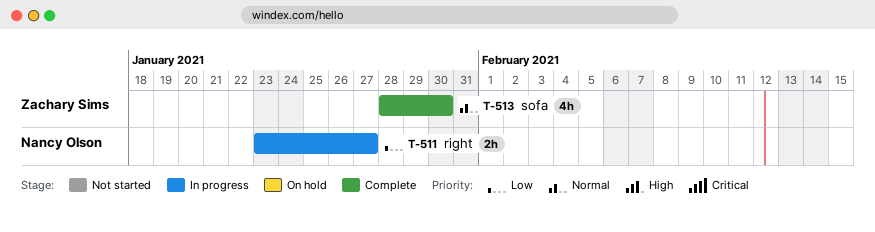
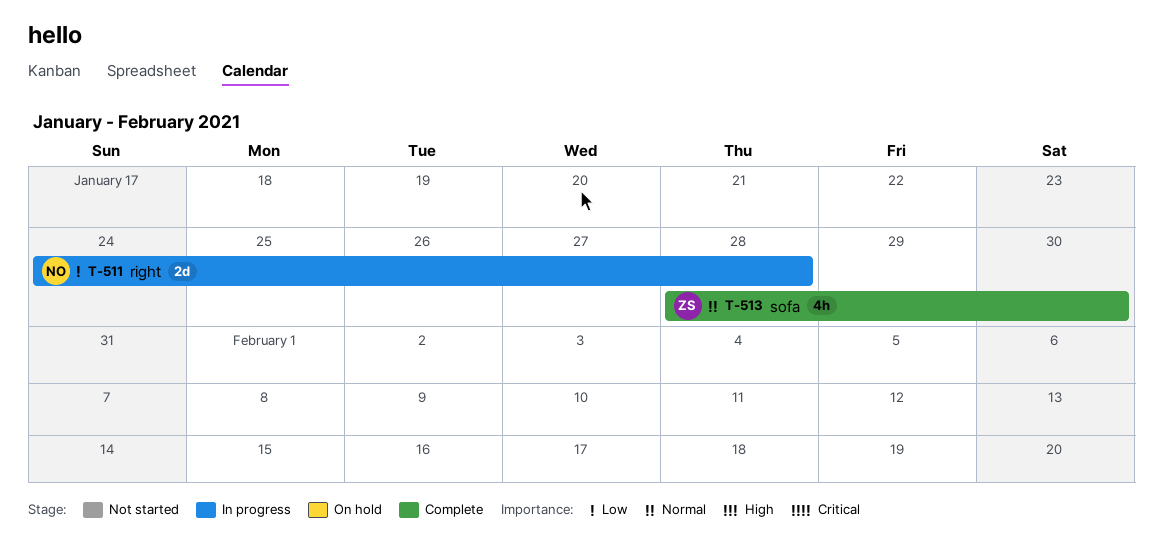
T-511, estimate: 2h -> 2d
T-511, start: Jan 23 -> Jan 24
T-511, due: Jan 27 -> Jan 28

